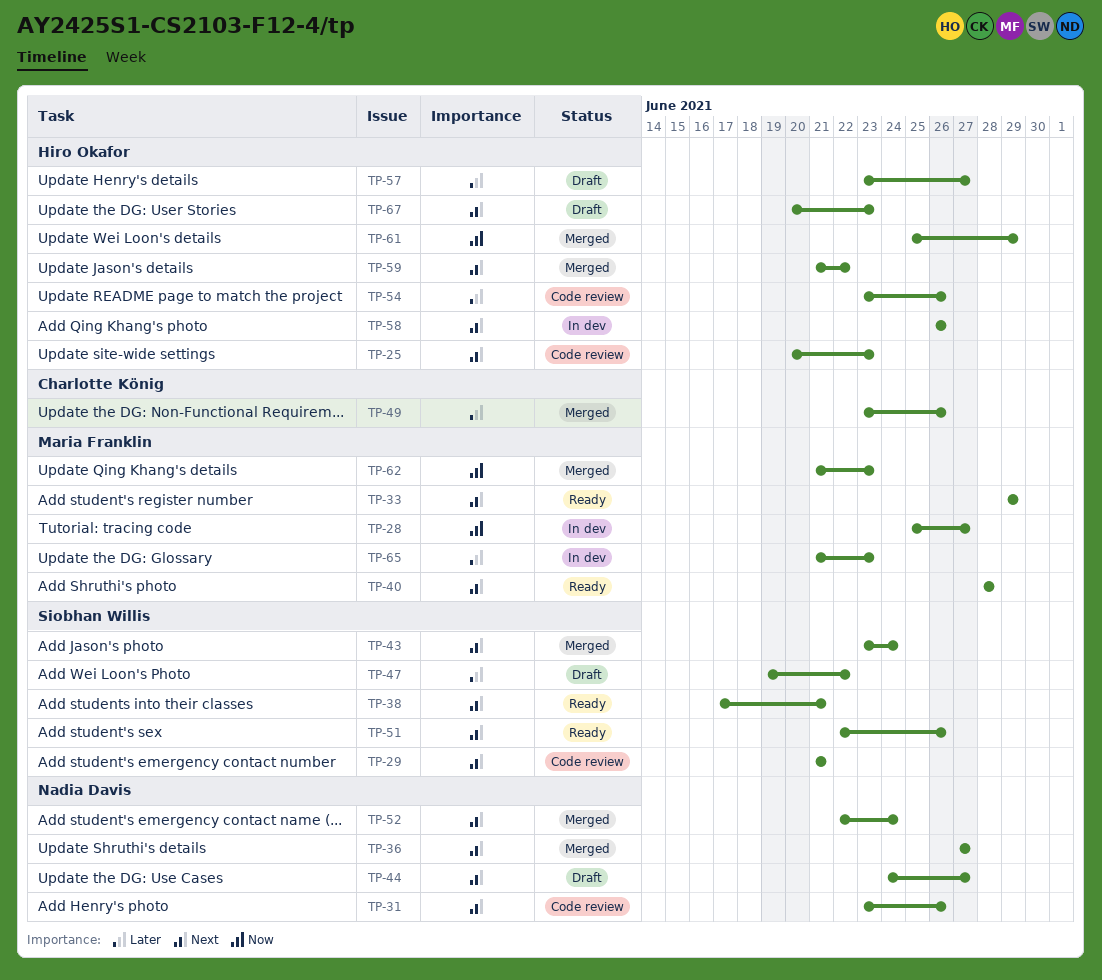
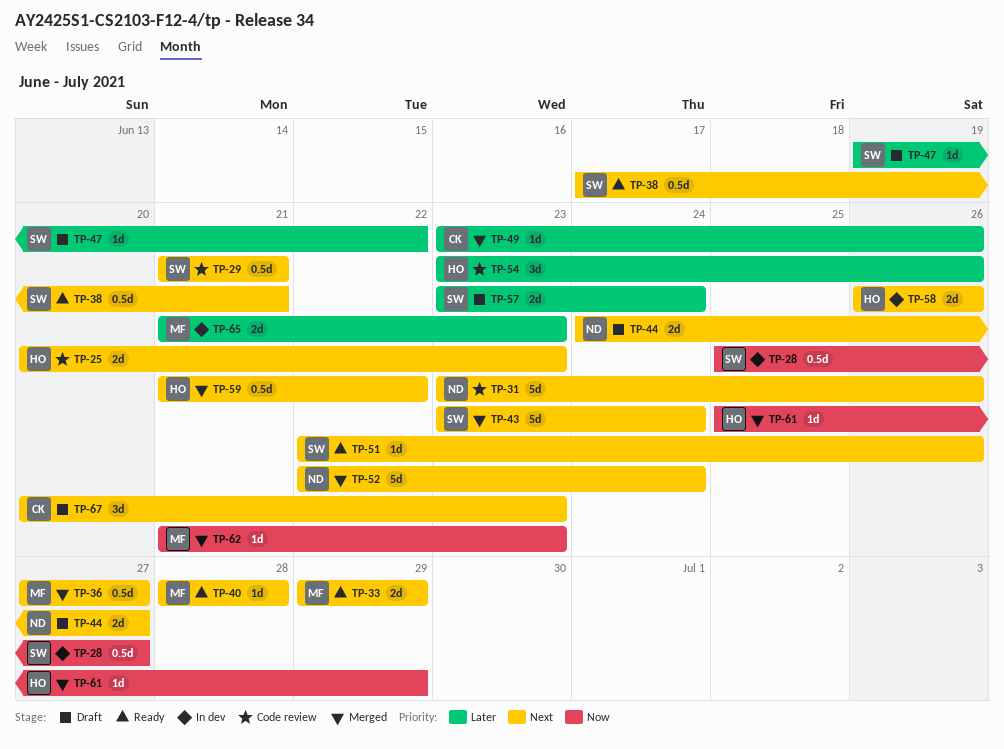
TP-28, owner: Maria Franklin -> Siobhan Willis
TP-36, owner: Nadia Davis -> Maria Franklin
TP-57, owner: Hiro Okafor -> Siobhan Willis
TP-57, due: Jun 27 -> Jun 24
TP-67, owner: Hiro Okafor -> Charlotte König

